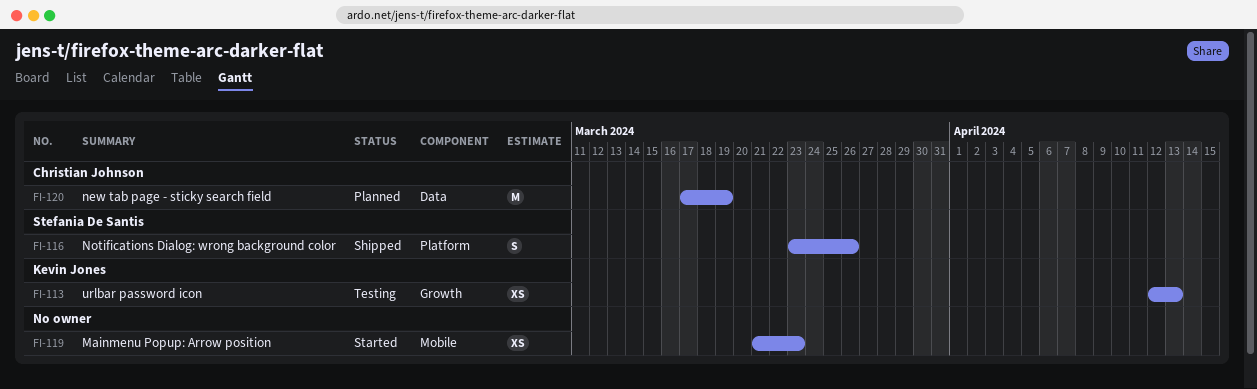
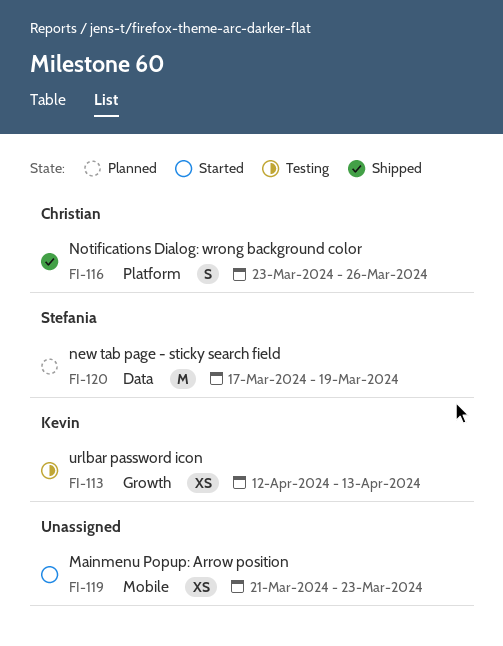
FI-116, owner: Stefania De Santis -> Christian Johnson
FI-120, owner: Christian Johnson -> Stefania De Santis

